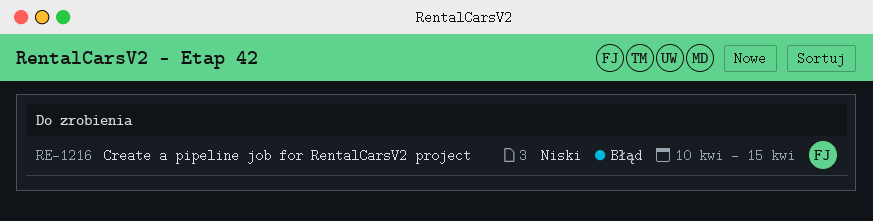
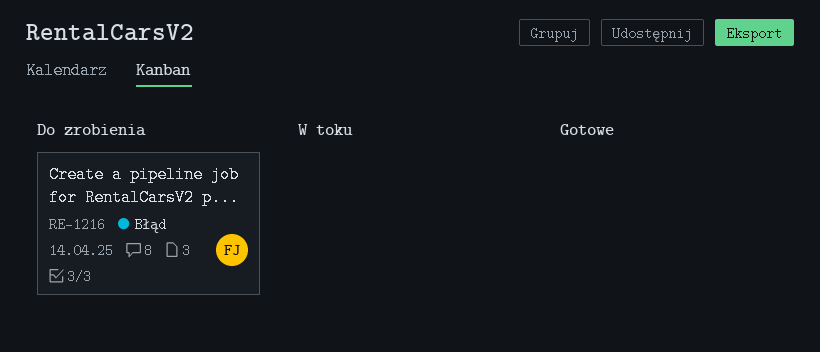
RE-1216, due: Apr 15 -> Apr 14

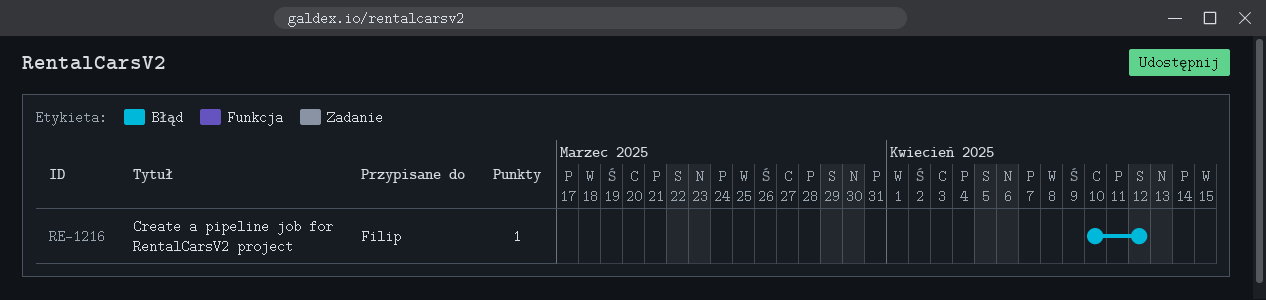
RE-1216, due: Apr 14 -> Apr 12

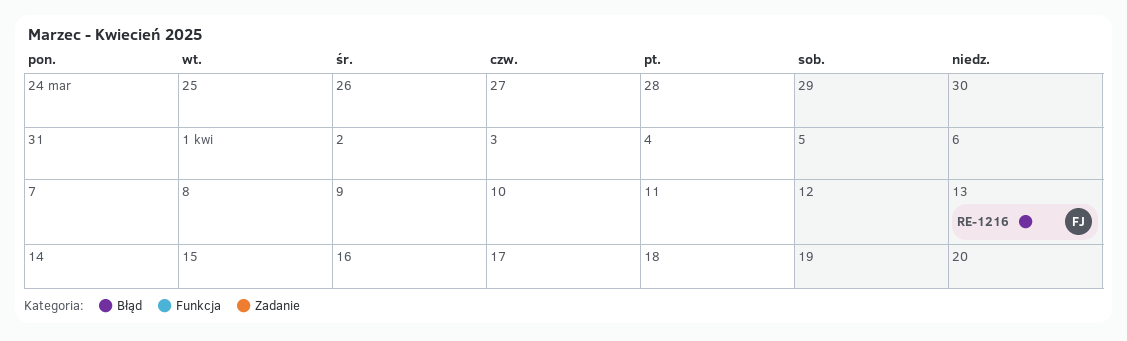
RE-1216, due: Apr 12 -> Apr 13

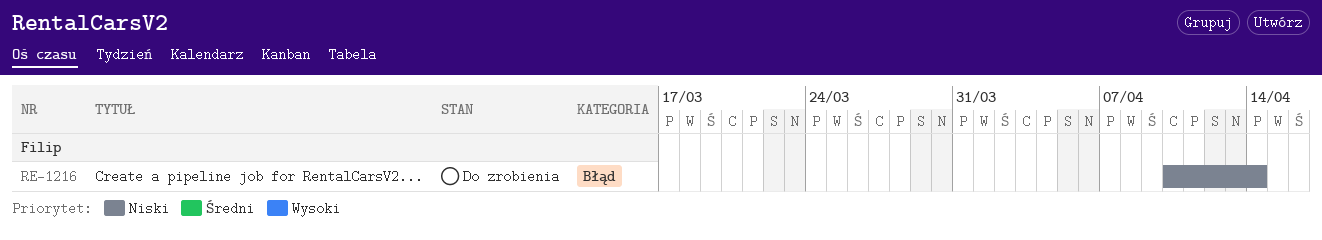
RE-1216, due: Apr 13 -> Apr 14

